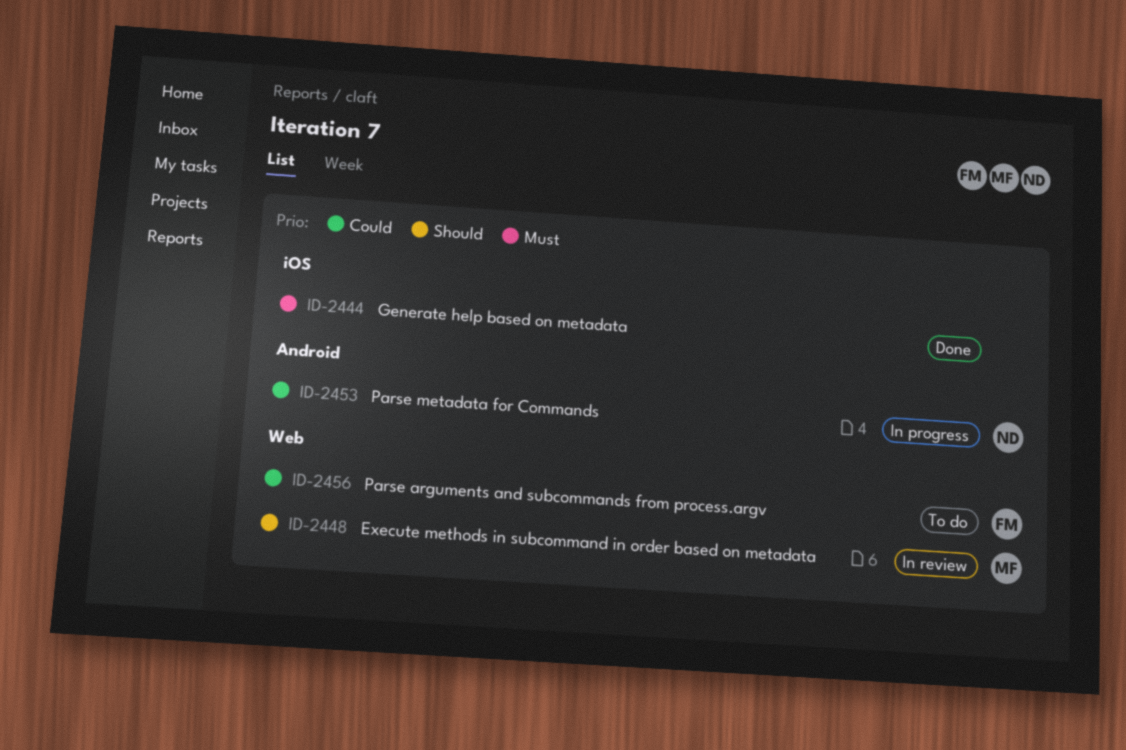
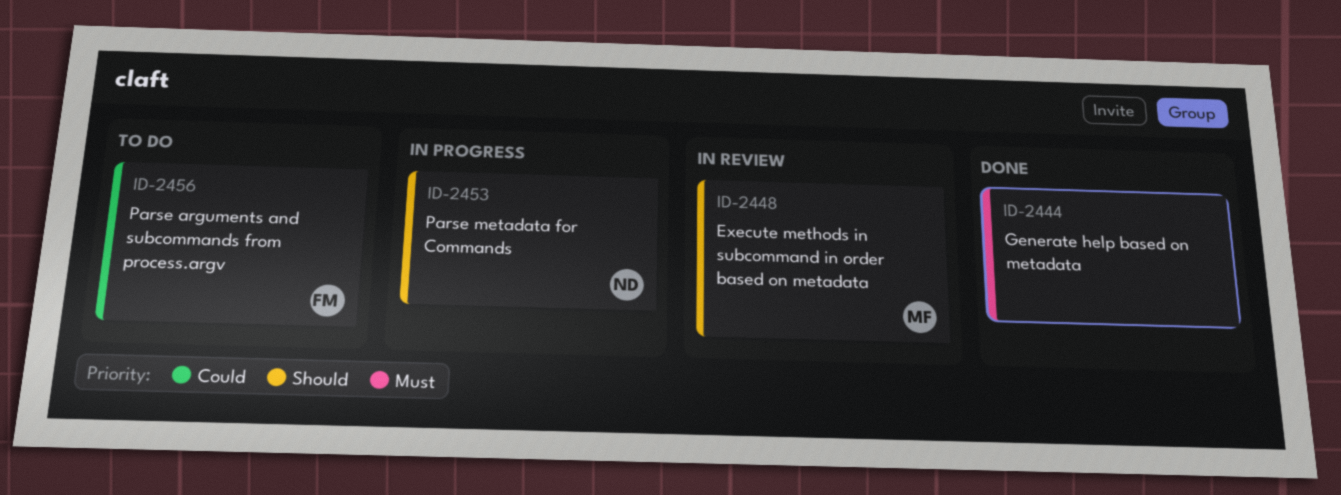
ID-2453, priority: Could -> Should

